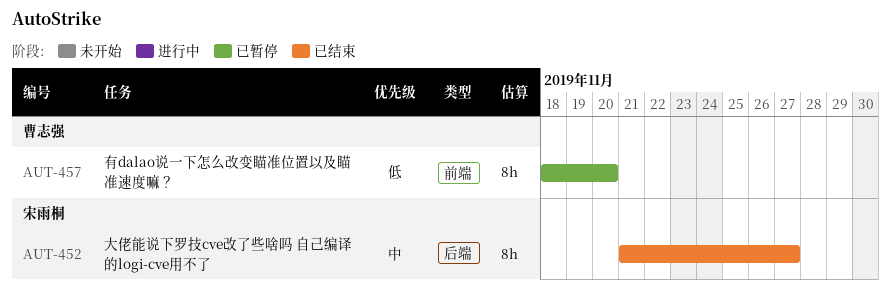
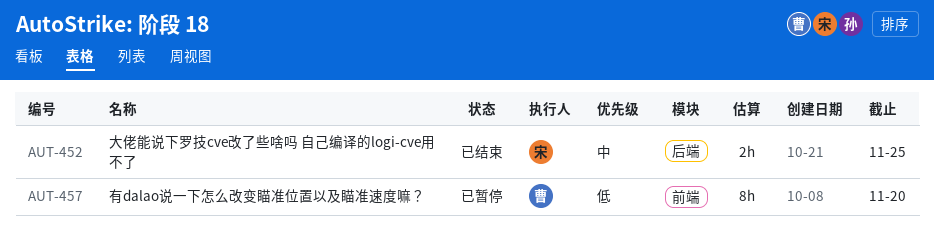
AUT-452, estimate: 8h -> 2h
AUT-452, due: Nov 27 -> Nov 25

